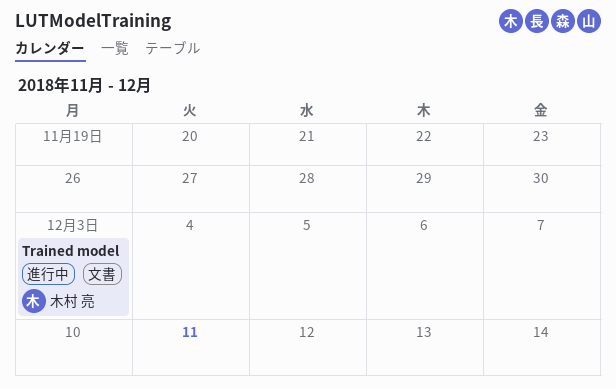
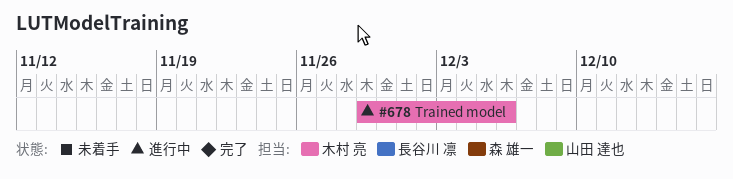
Trained model, due: Dec 3 -> Dec 6

